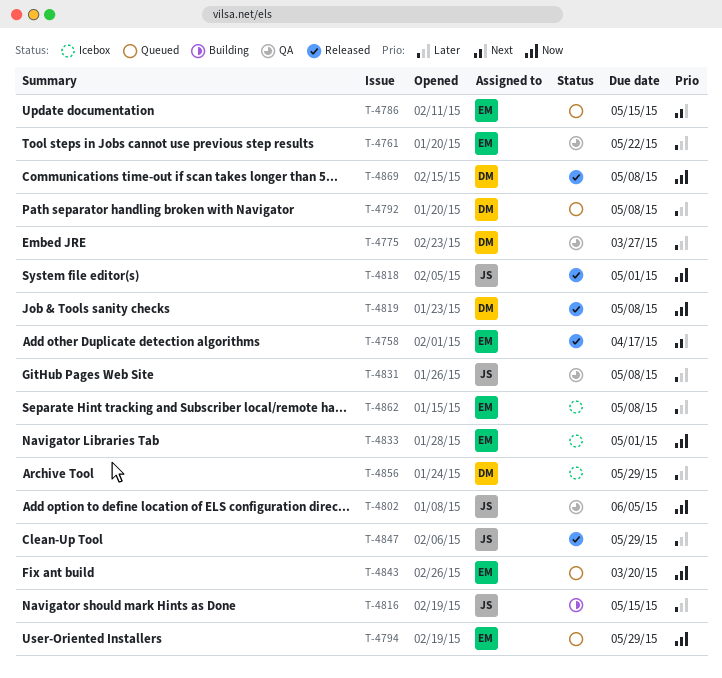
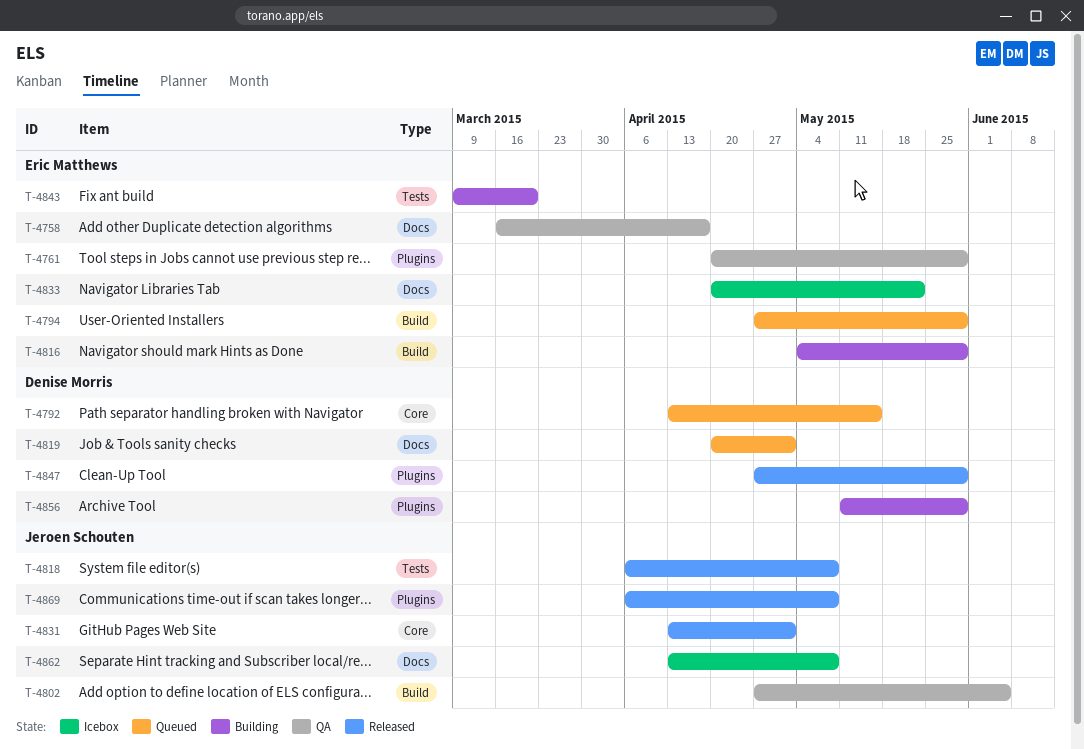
T-4758, status: Released -> QA
T-4761, due: May 22 -> May 29
T-4775: present -> none
T-4786: present -> none
T-4792, due: May 8 -> May 15
T-4816, owner: Jeroen Schouten -> Eric Matthews
T-4816, due: May 15 -> May 29
T-4818, due: May 1 -> May 8
T-4819, status: Released -> Queued
T-4819, due: May 8 -> May 1
T-4831, status: QA -> Released
T-4831, due: May 8 -> May 1
T-4833, due: May 1 -> May 22
T-4843, status: Queued -> Building
T-4847, owner: Jeroen Schouten -> Denise Morris
T-4856, status: Icebox -> Building
T-4862, owner: Eric Matthews -> Jeroen Schouten
T-4869, owner: Denise Morris -> Jeroen Schouten

